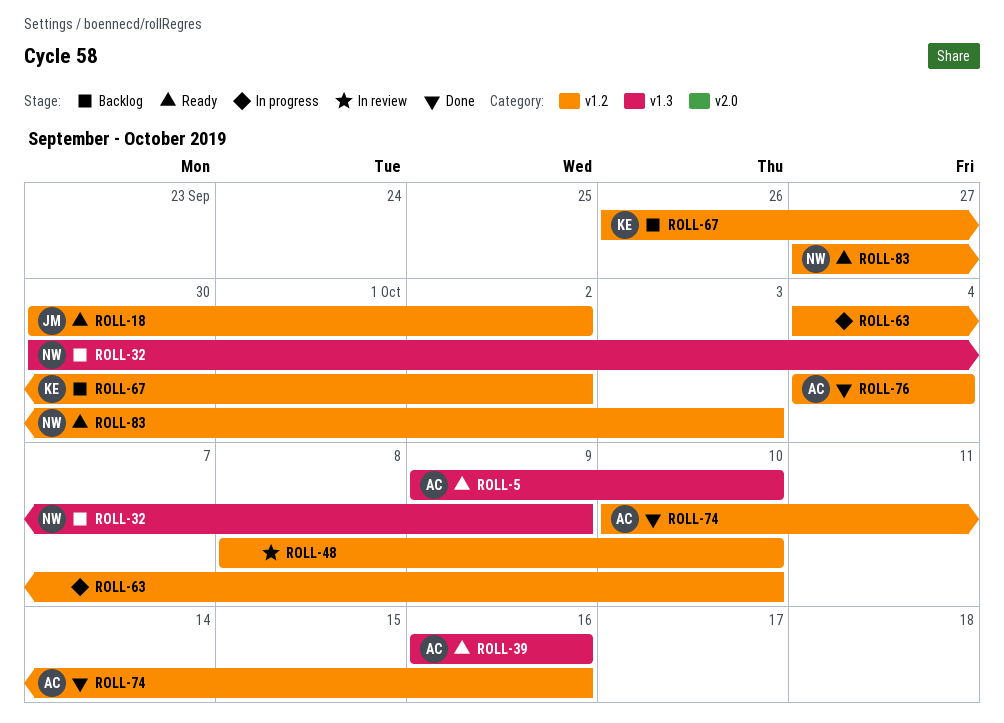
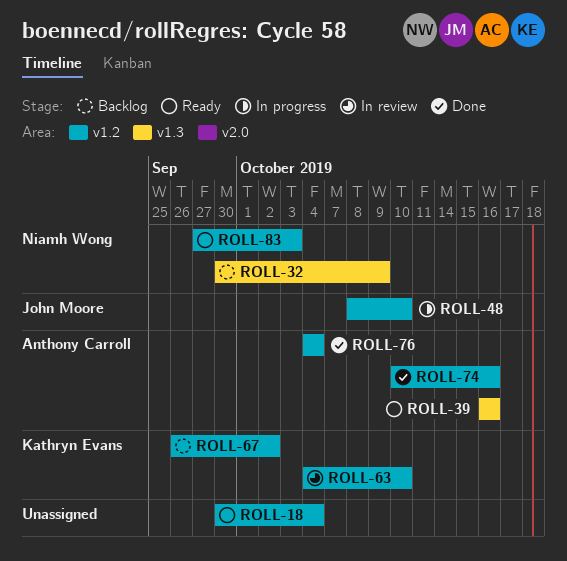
ROLL-5: present -> none
ROLL-18, owner: John Moore -> none
ROLL-18, due: Oct 2 -> Oct 4
ROLL-48, status: In review -> In progress
ROLL-48, owner: none -> John Moore
ROLL-63, status: In progress -> In review
ROLL-63, owner: none -> Kathryn Evans

